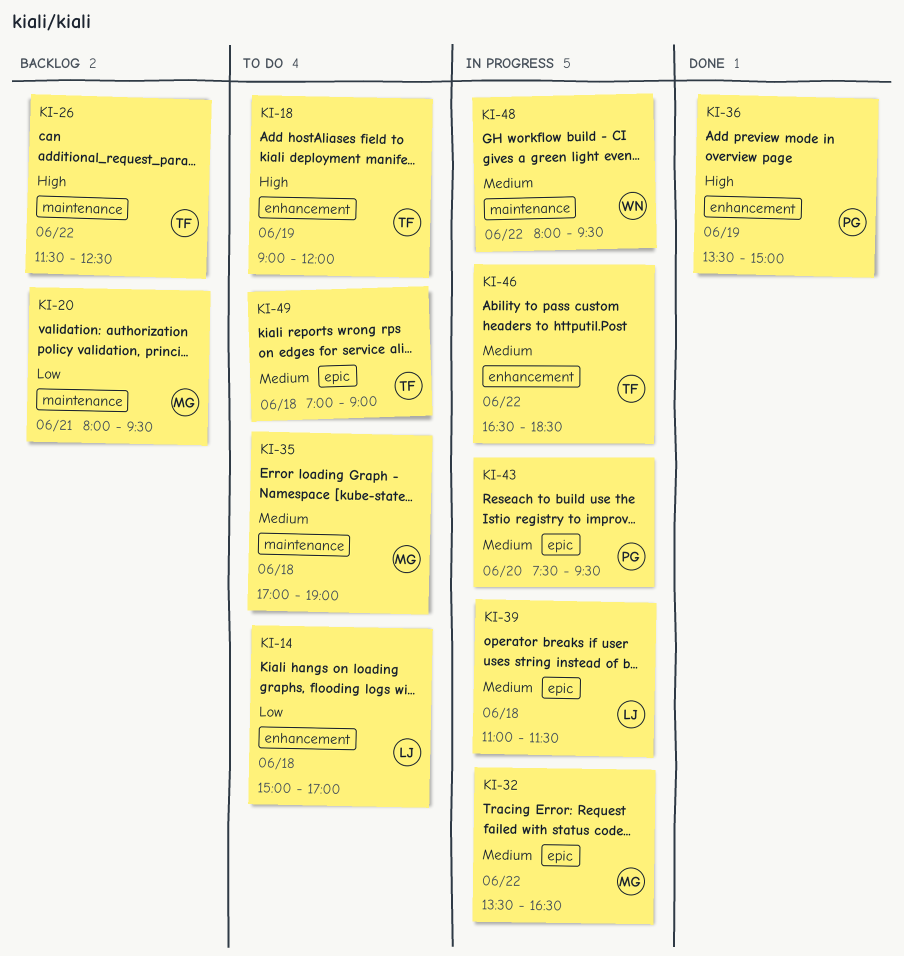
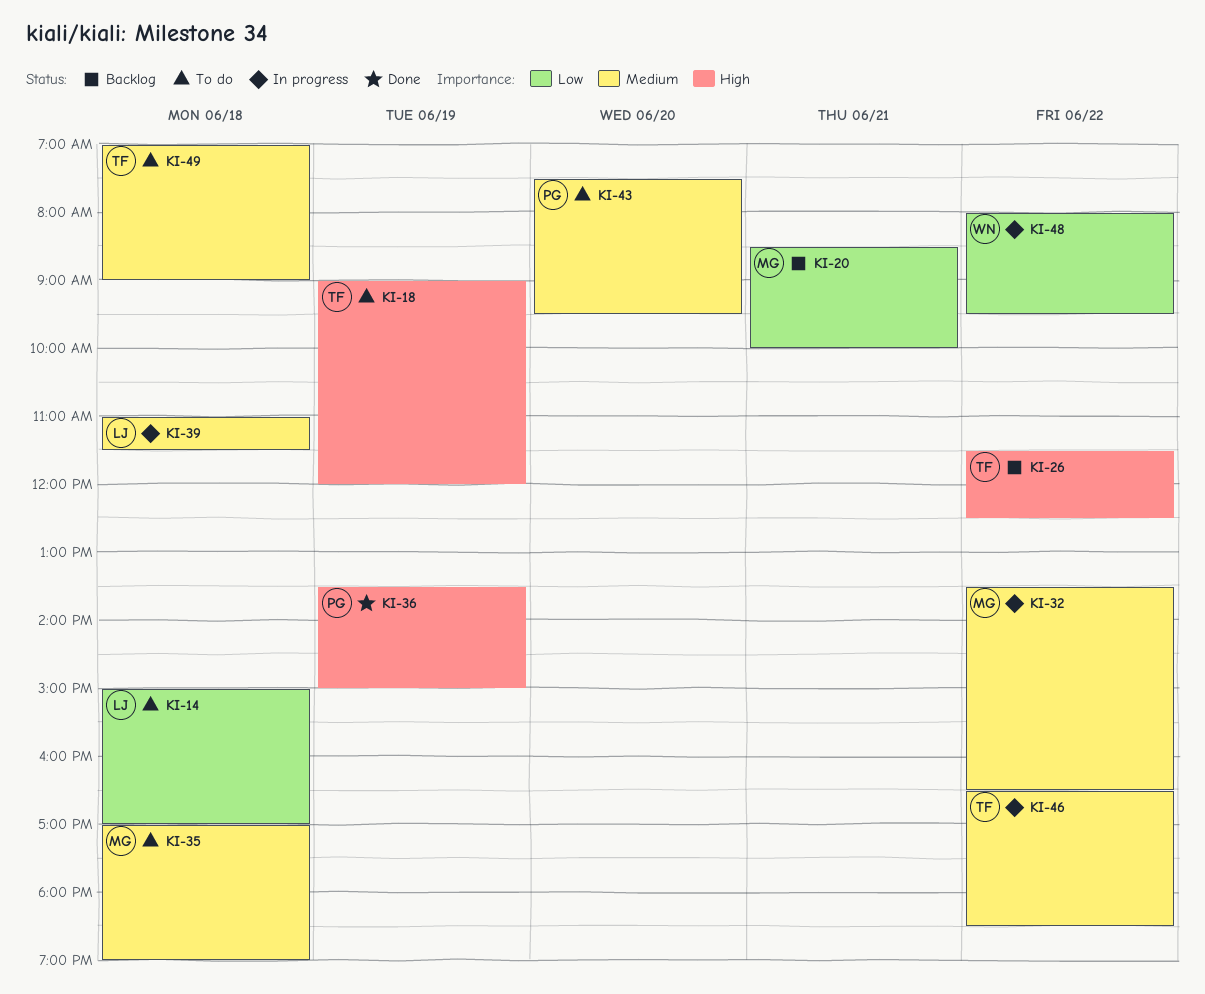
KI-20, begins: 08:00 -> 08:30
KI-20, ends: 09:30 -> 10:00
KI-43, status: In progress -> To do
KI-48, priority: Medium -> Low

